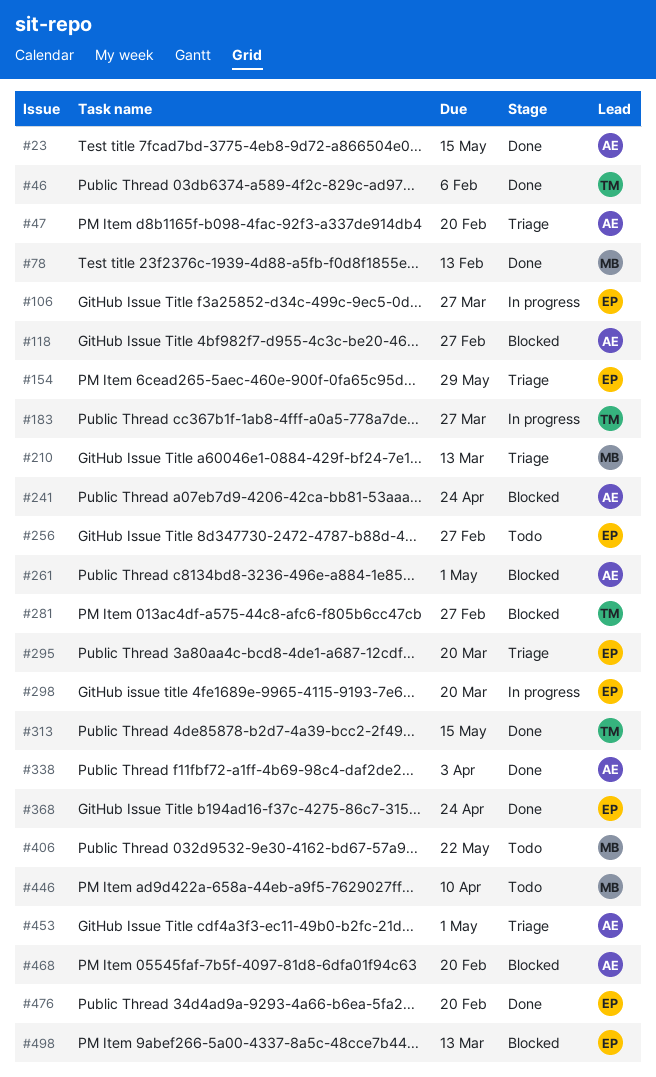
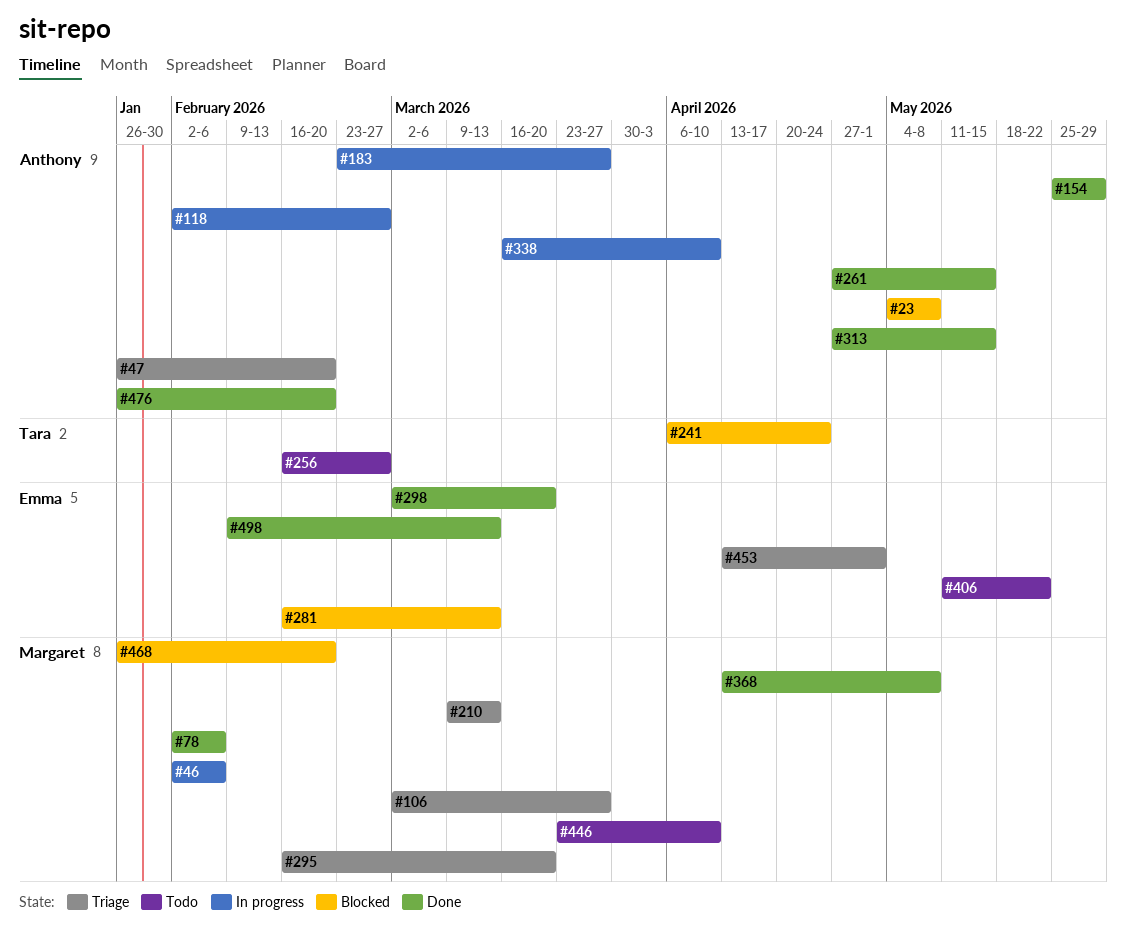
#23, status: Done -> Blocked
#23, due: May 15 -> May 8
#46, status: Done -> In progress
#46, owner: Tara -> Margaret
#78, due: Feb 13 -> Feb 6
#106, status: In progress -> Triage
#106, owner: Emma -> Margaret
#118, status: Blocked -> In progress
#154, status: Triage -> Done
#154, owner: Emma -> Anthony
#183, owner: Tara -> Anthony
#241, owner: Anthony -> Tara
#256, owner: Emma -> Tara
#261, status: Blocked -> Done
#261, due: May 1 -> May 15
#281, owner: Tara -> Emma
#281, due: Feb 27 -> Mar 13
#295, owner: Emma -> Margaret
#298, status: In progress -> Done
#313, owner: Tara -> Anthony
#338, status: Done -> In progress
#338, due: Apr 3 -> Apr 10
#368, owner: Emma -> Margaret
#368, due: Apr 24 -> May 8
#406, owner: Margaret -> Emma
#453, owner: Anthony -> Emma
#468, owner: Anthony -> Margaret
#476, owner: Emma -> Anthony
#498, status: Blocked -> Done

